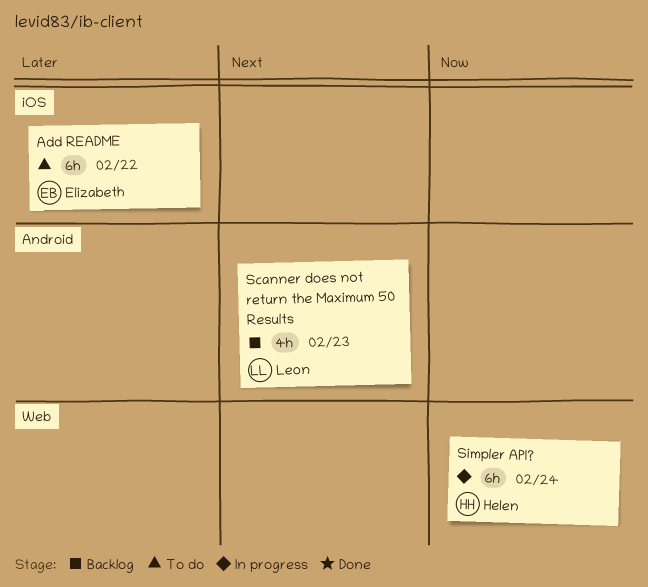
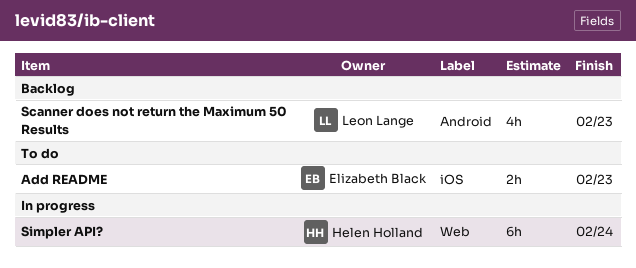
Add README, estimate: 6h -> 2h
Add README, due: Feb 22 -> Feb 23

